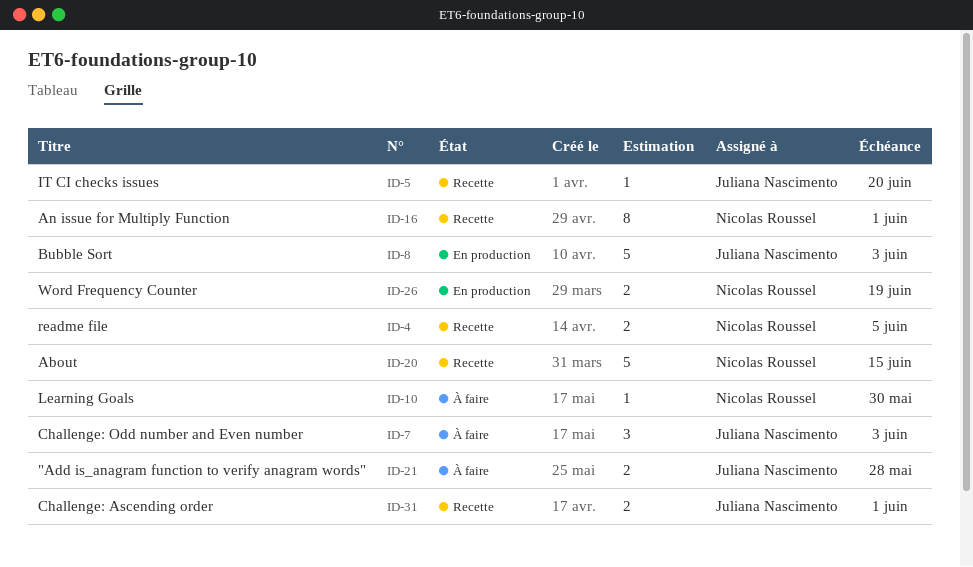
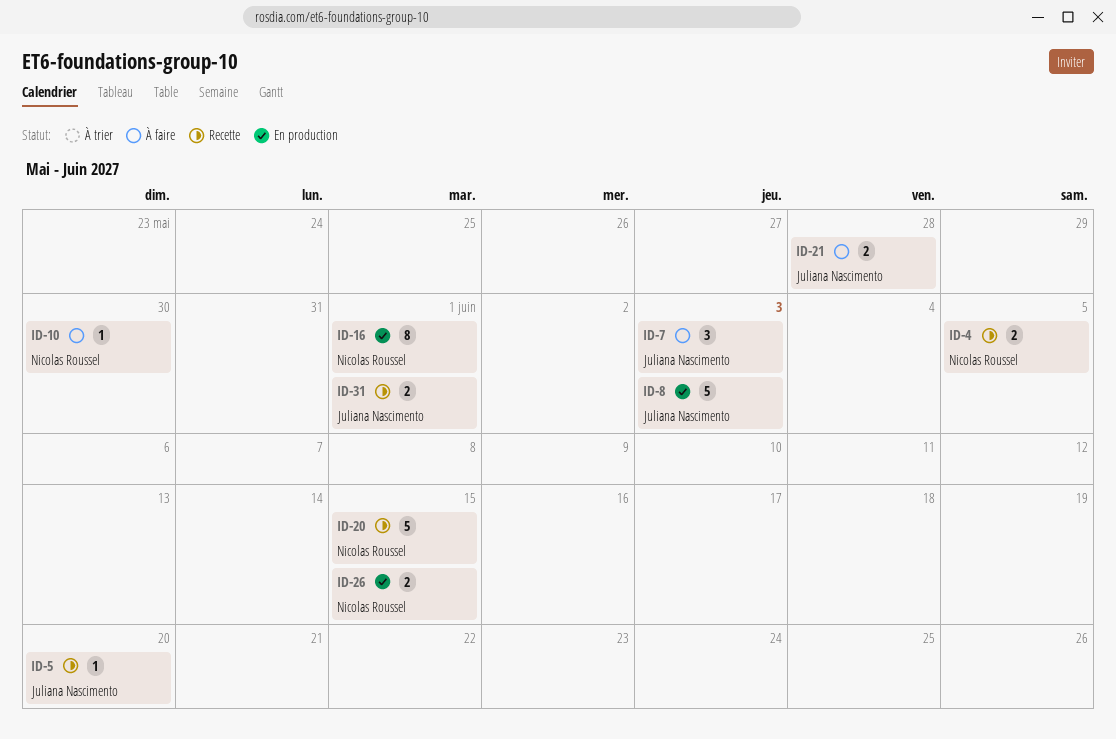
ID-16, status: Recette -> En production
ID-26, due: Jun 19 -> Jun 15

